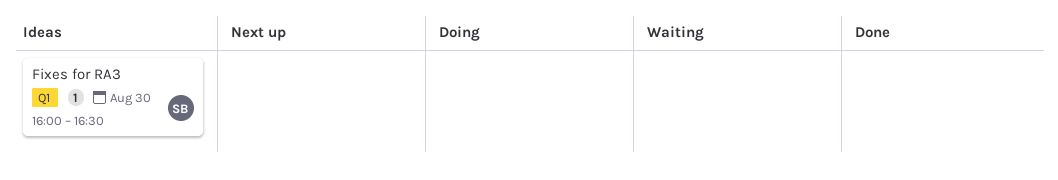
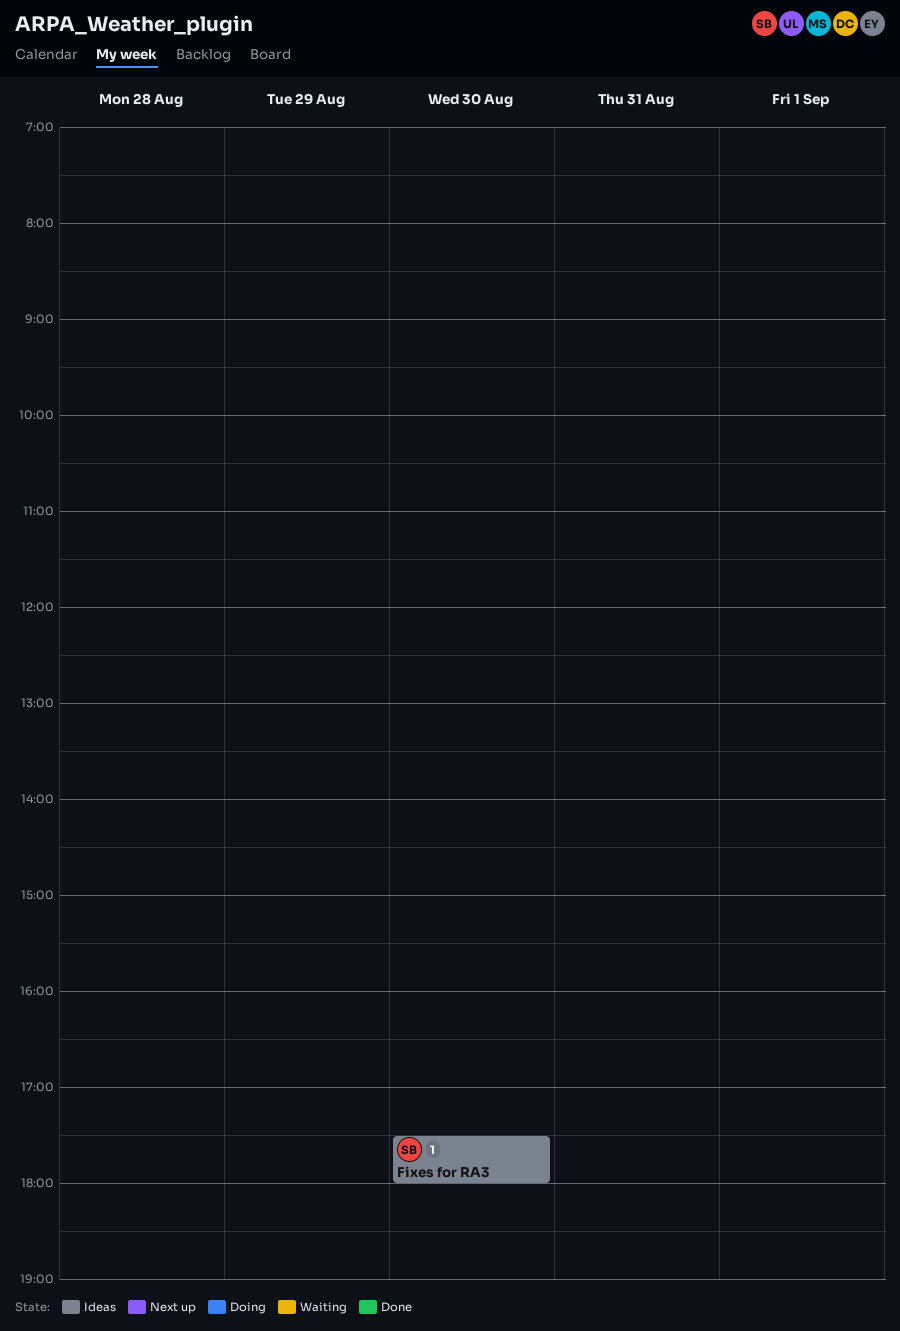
Fixes for RA3, begins: 16:00 -> 17:30
Fixes for RA3, ends: 16:30 -> 18:00

